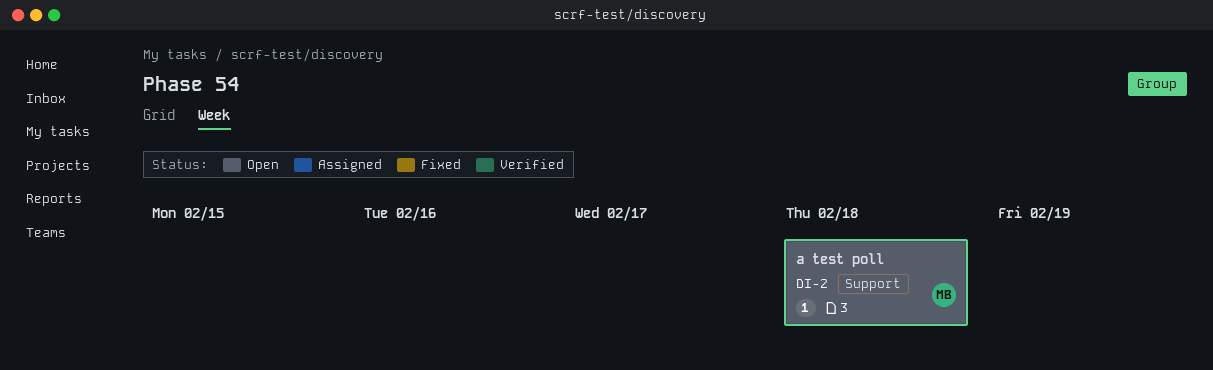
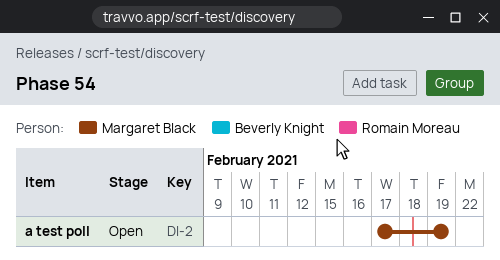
DI-2, due: Feb 18 -> Feb 19

